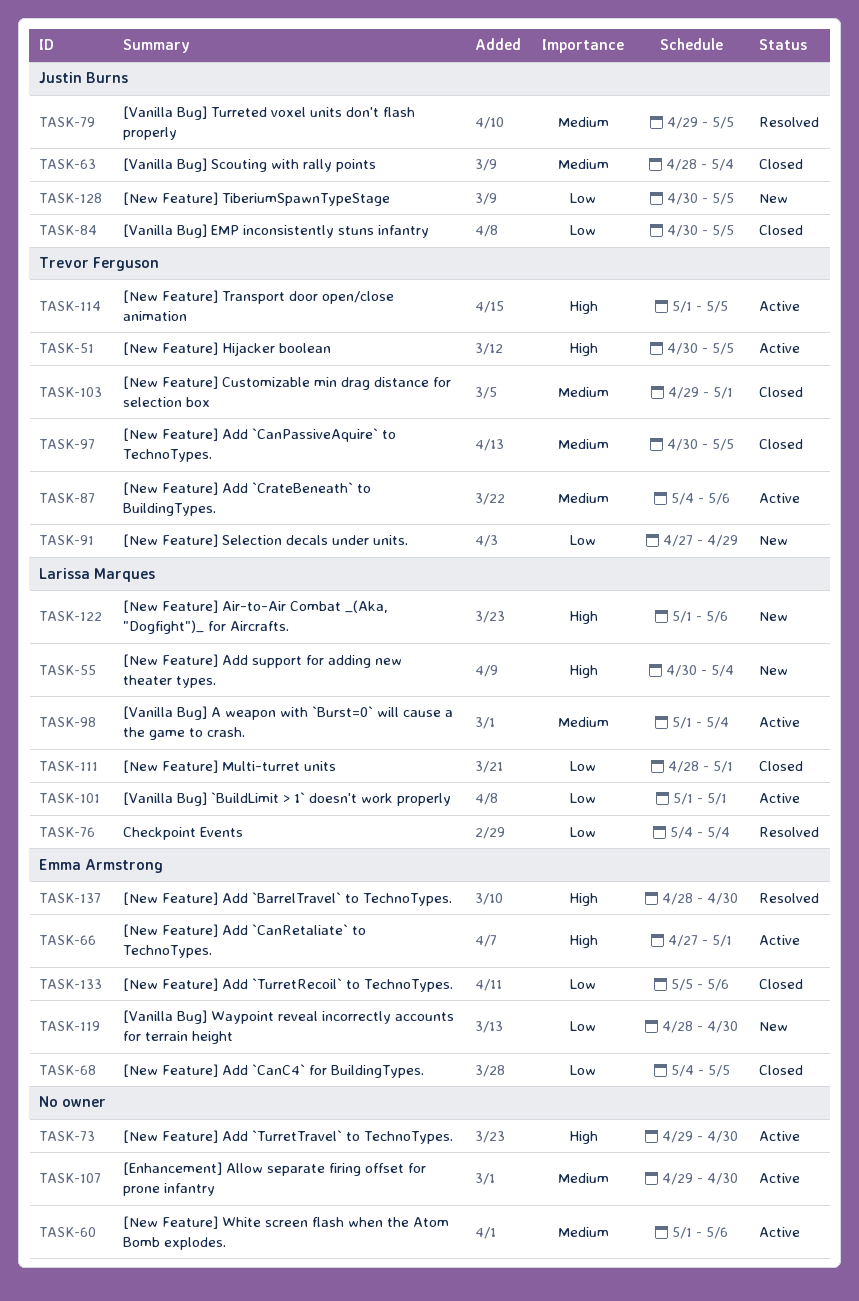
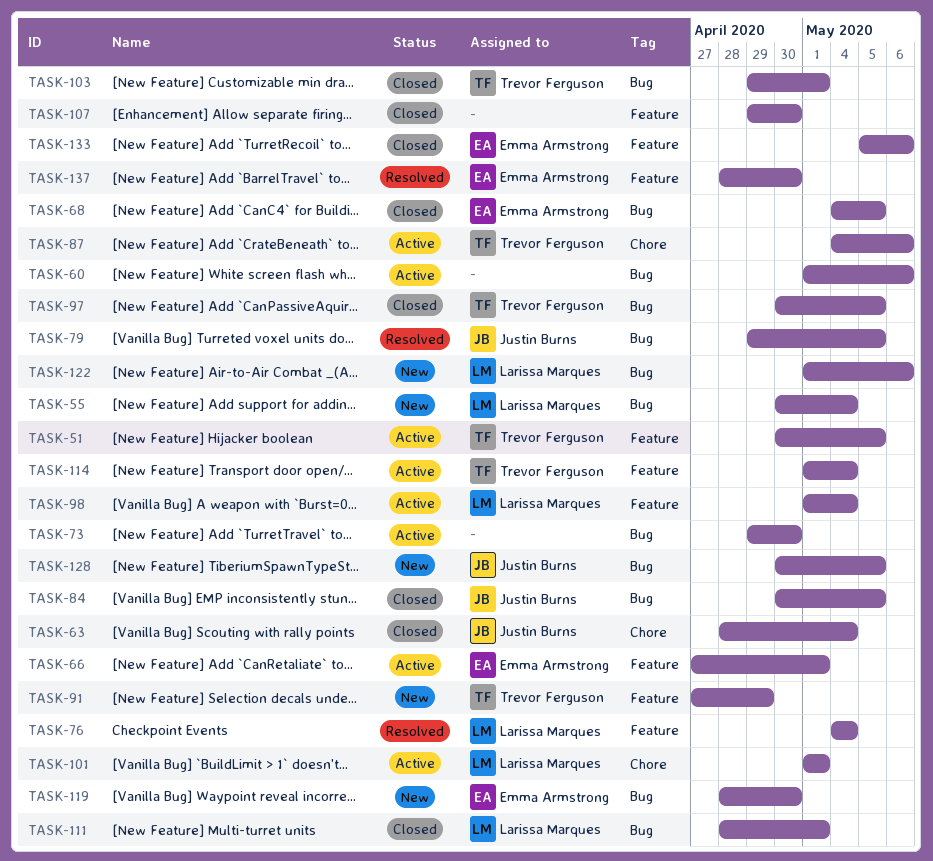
TASK-107, status: Active -> Closed
TASK-114, due: May 5 -> May 4

